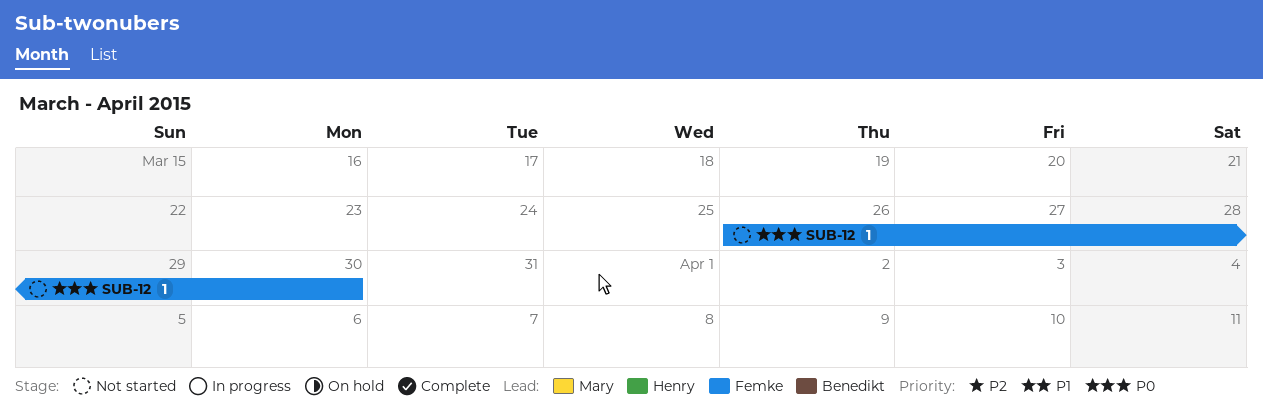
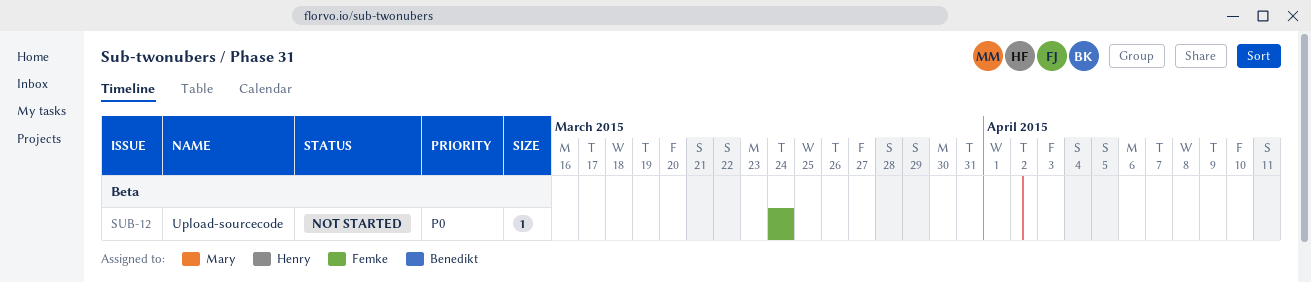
SUB-12, start: Mar 26 -> Mar 24
SUB-12, due: Mar 30 -> Mar 24

